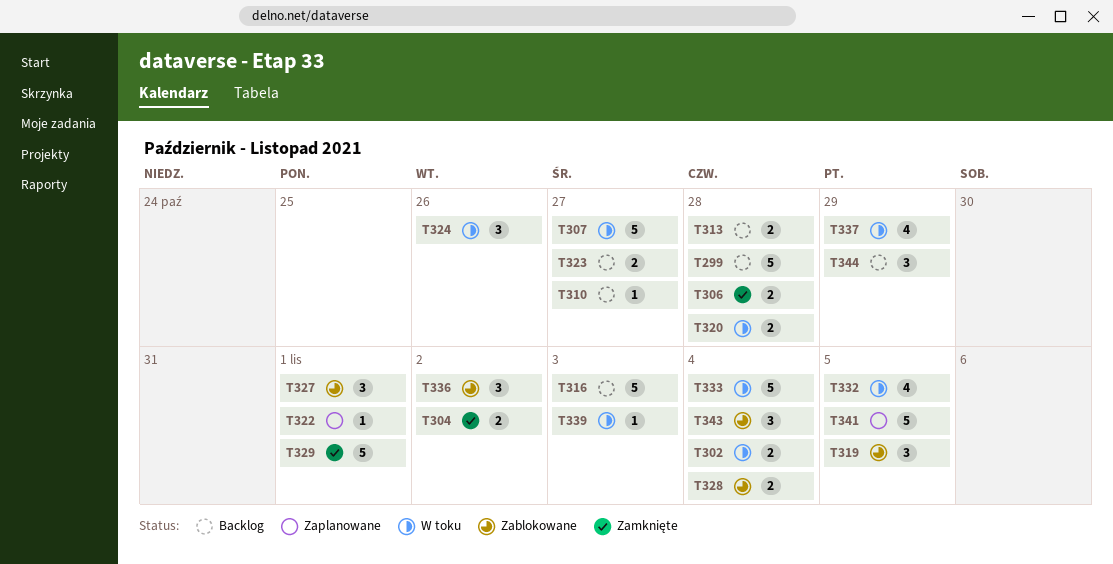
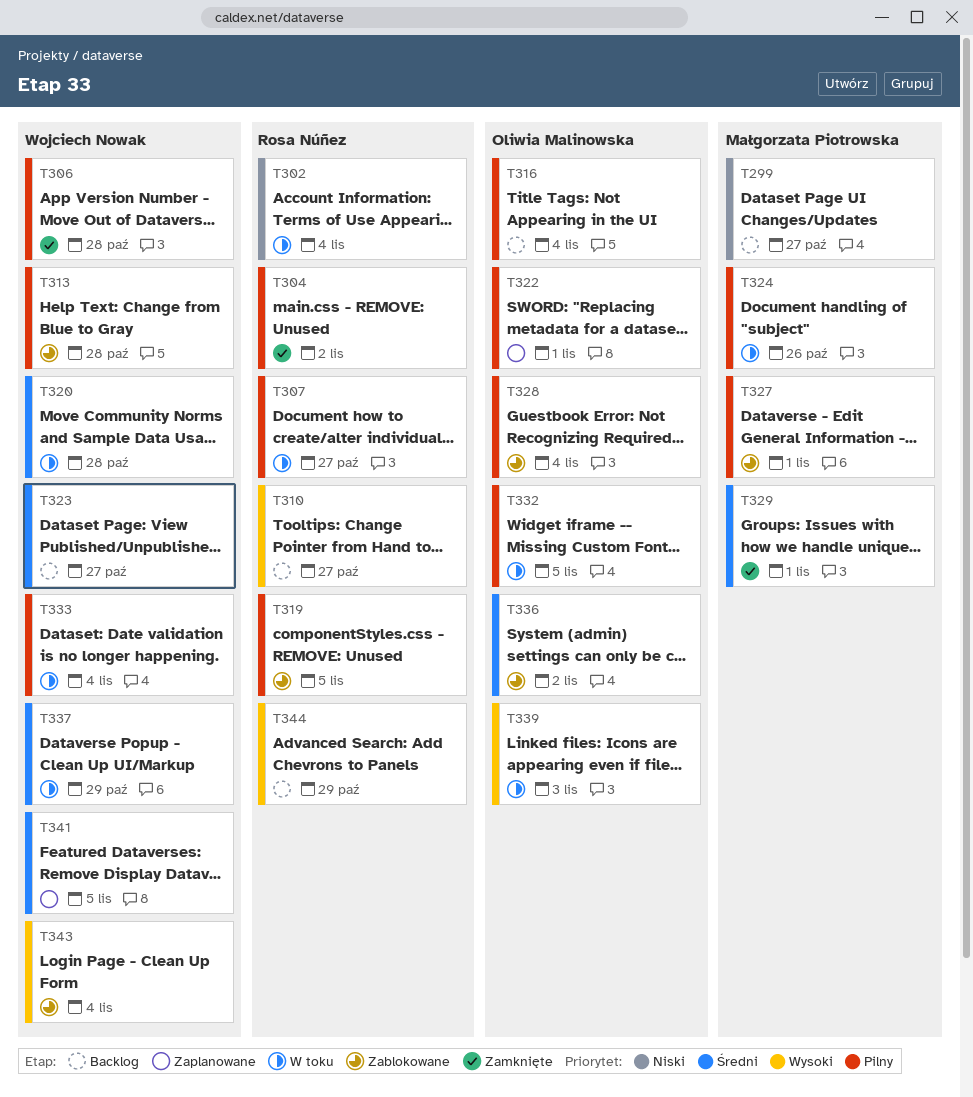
T299, due: Oct 28 -> Oct 27
T313, status: Backlog -> Zablokowane
T316, due: Nov 3 -> Nov 4

